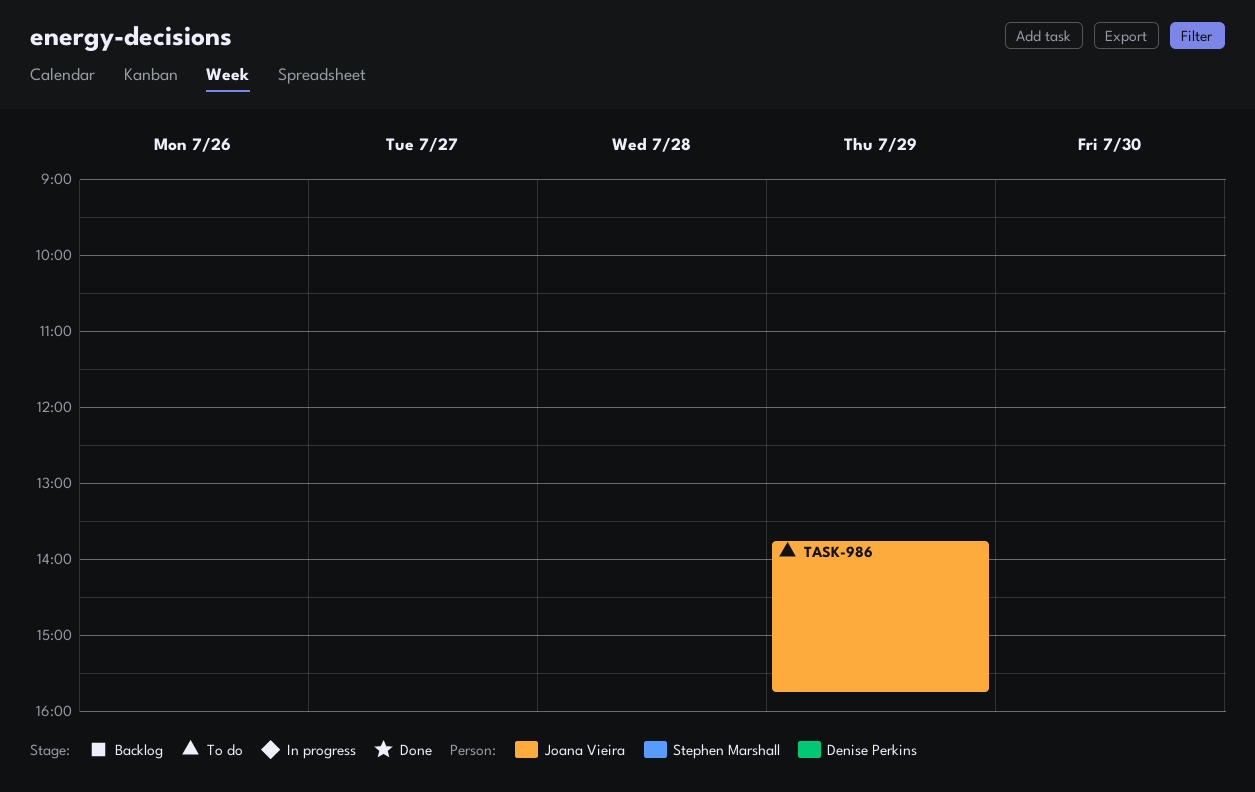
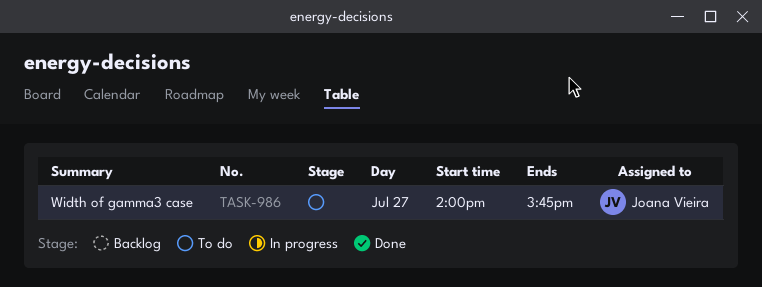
TASK-986, day: Jul 29 -> Jul 27
TASK-986, begins: 13:45 -> 14:00

